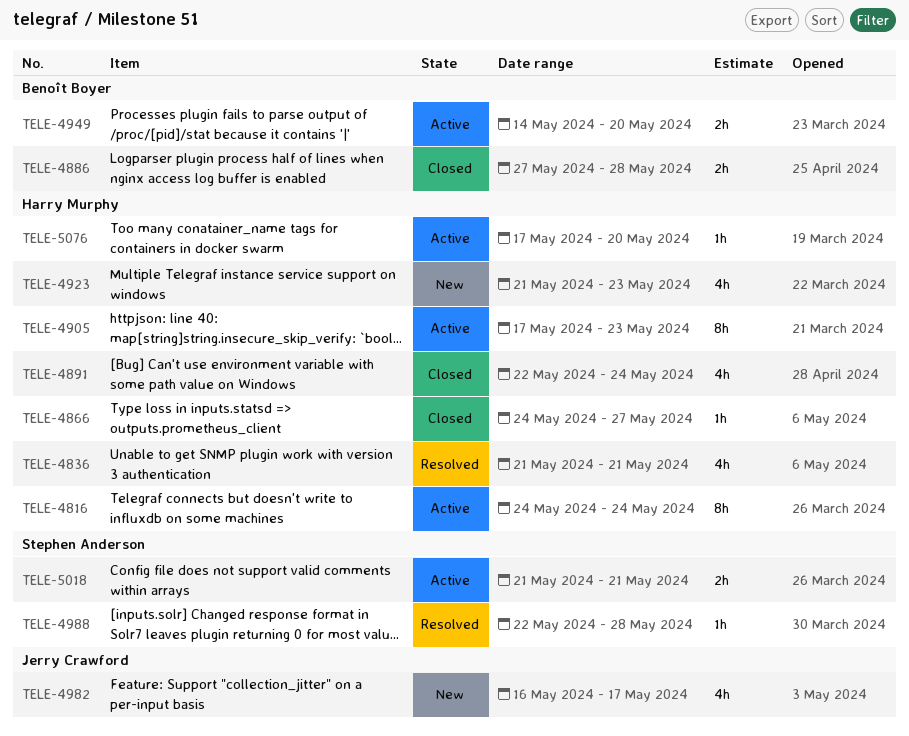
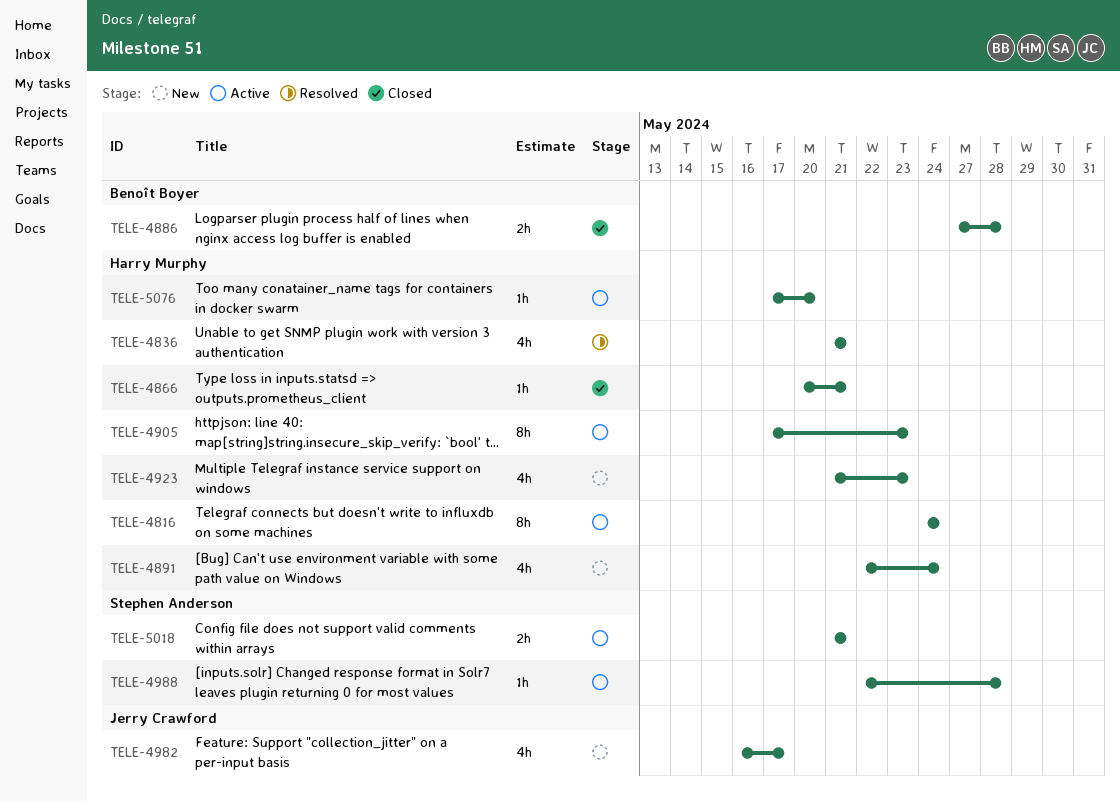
TELE-4866, start: May 24 -> May 20
TELE-4866, due: May 27 -> May 21
TELE-4891, status: Closed -> New
TELE-4949: present -> none
TELE-4988, status: Resolved -> Active

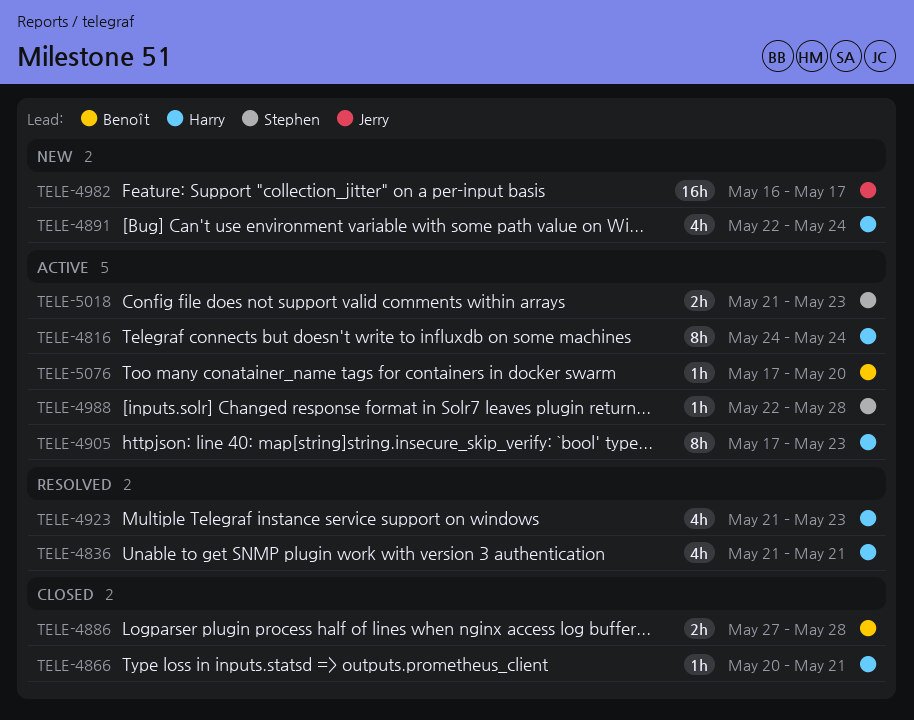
TELE-4923, status: New -> Resolved
TELE-4982, estimate: 4h -> 16h
TELE-5018, due: May 21 -> May 23
TELE-5076, owner: Harry Murphy -> Benoît Boyer

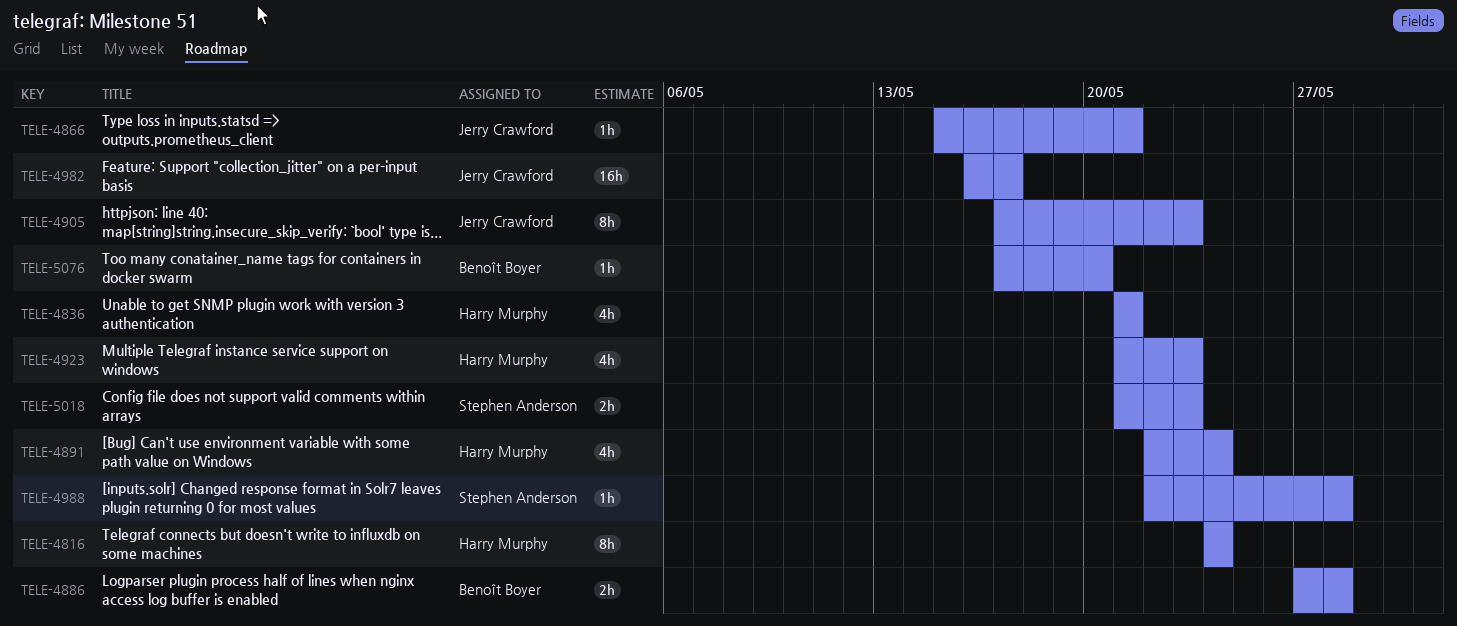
TELE-4866, owner: Harry Murphy -> Jerry Crawford
TELE-4866, start: May 20 -> May 15
TELE-4905, owner: Harry Murphy -> Jerry Crawford

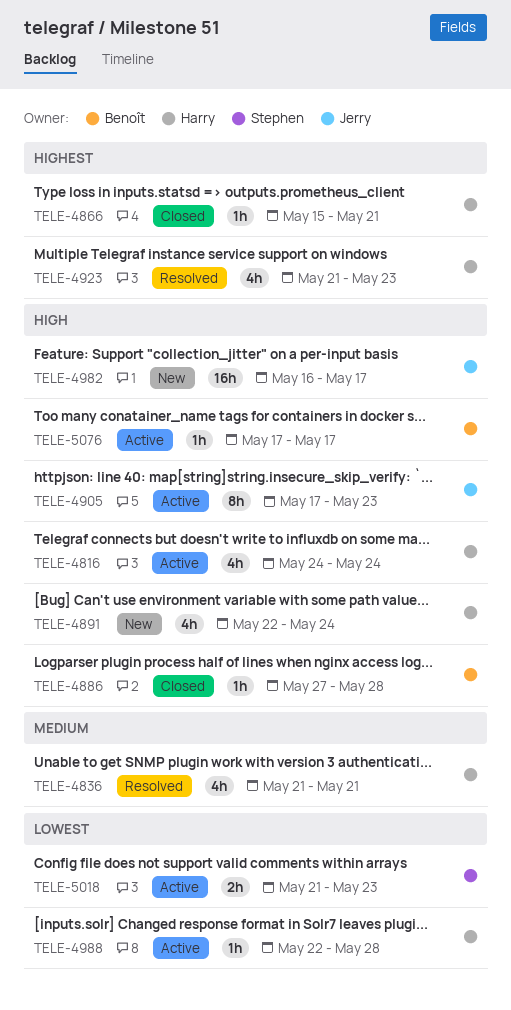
TELE-4816, estimate: 8h -> 4h
TELE-4866, owner: Jerry Crawford -> Harry Murphy
TELE-4886, estimate: 2h -> 1h
TELE-4988, owner: Stephen Anderson -> Harry Murphy
TELE-5076, due: May 20 -> May 17

